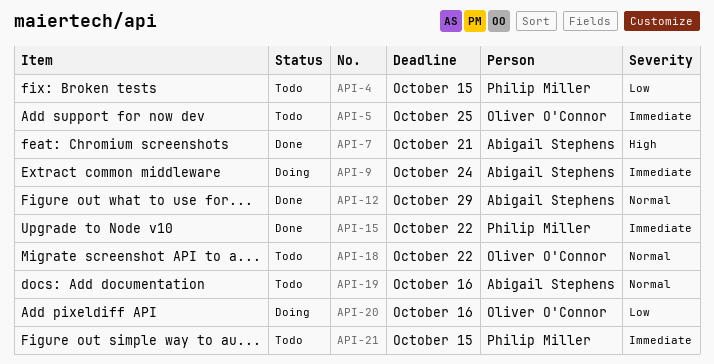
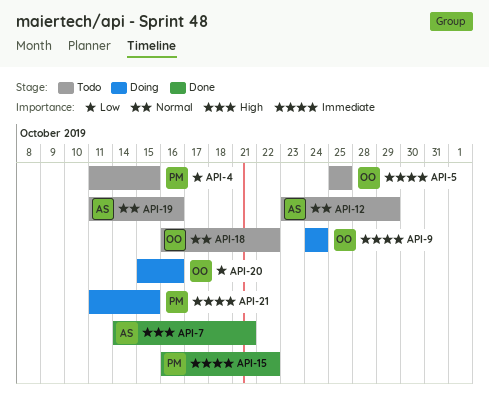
API-9, owner: Abigail Stephens -> Oliver O'Connor
API-12, status: Done -> Todo
API-21, status: Todo -> Doing

